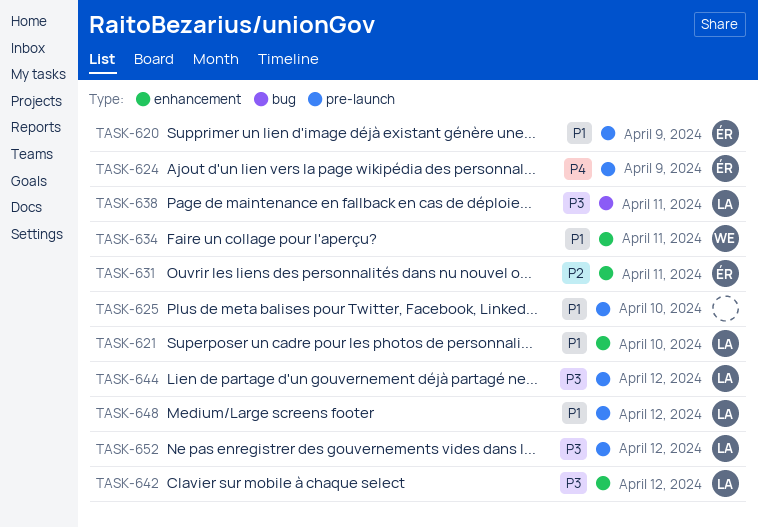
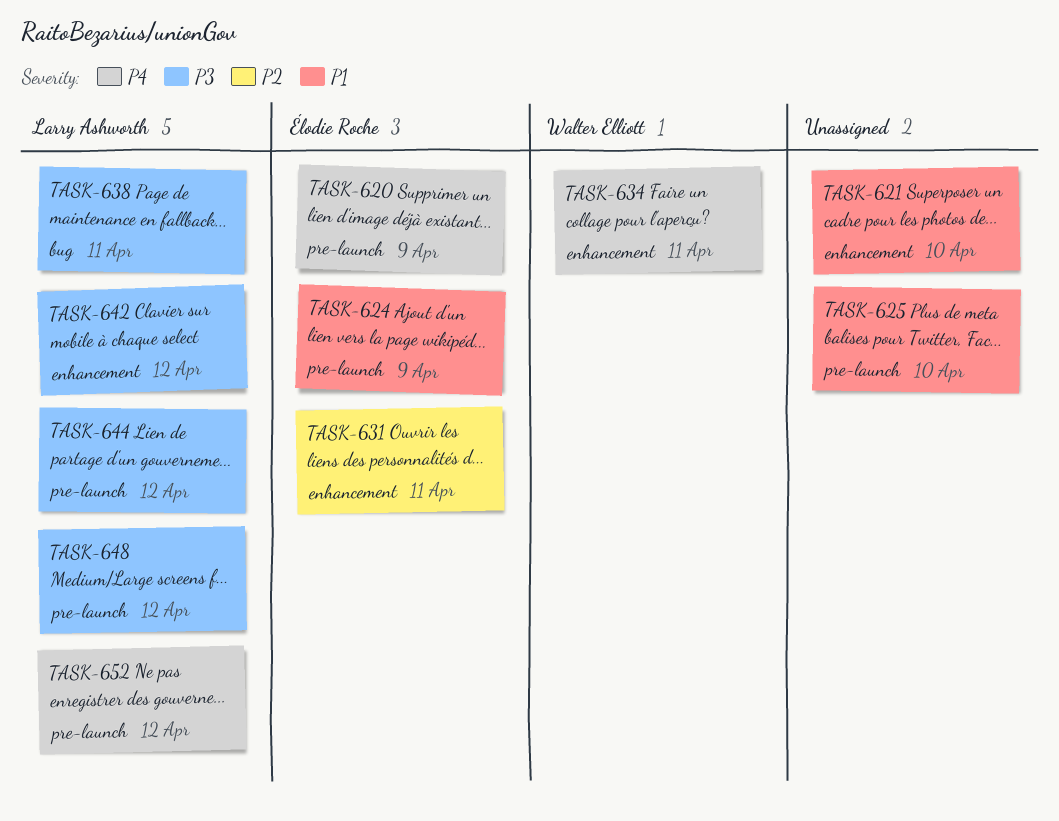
TASK-620, priority: P1 -> P4
TASK-621, owner: Larry Ashworth -> none
TASK-624, priority: P4 -> P1
TASK-634, priority: P1 -> P4
TASK-648, priority: P1 -> P3
TASK-652, priority: P3 -> P4

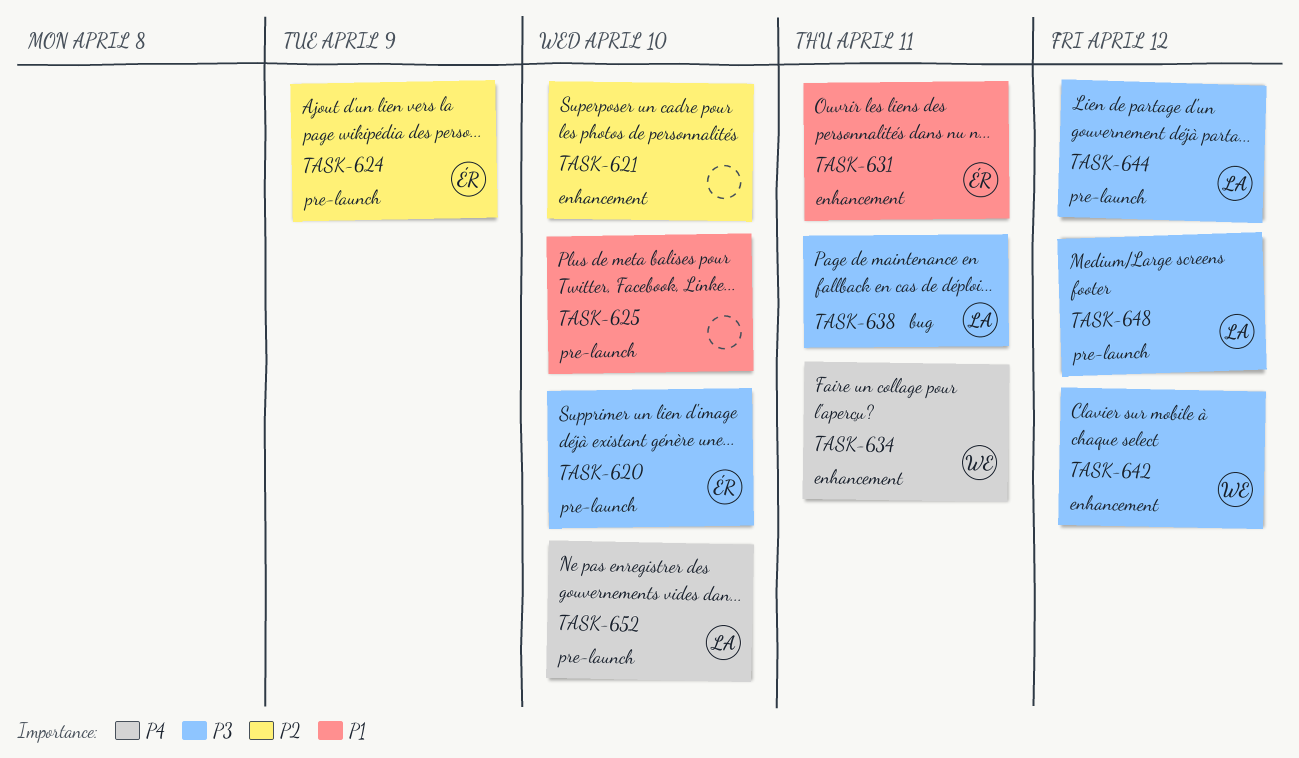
TASK-620, priority: P4 -> P3
TASK-620, due: Apr 9 -> Apr 10
TASK-621, priority: P1 -> P2
TASK-624, priority: P1 -> P2
TASK-631, priority: P2 -> P1
TASK-642, owner: Larry Ashworth -> Walter Elliott
TASK-652, due: Apr 12 -> Apr 10

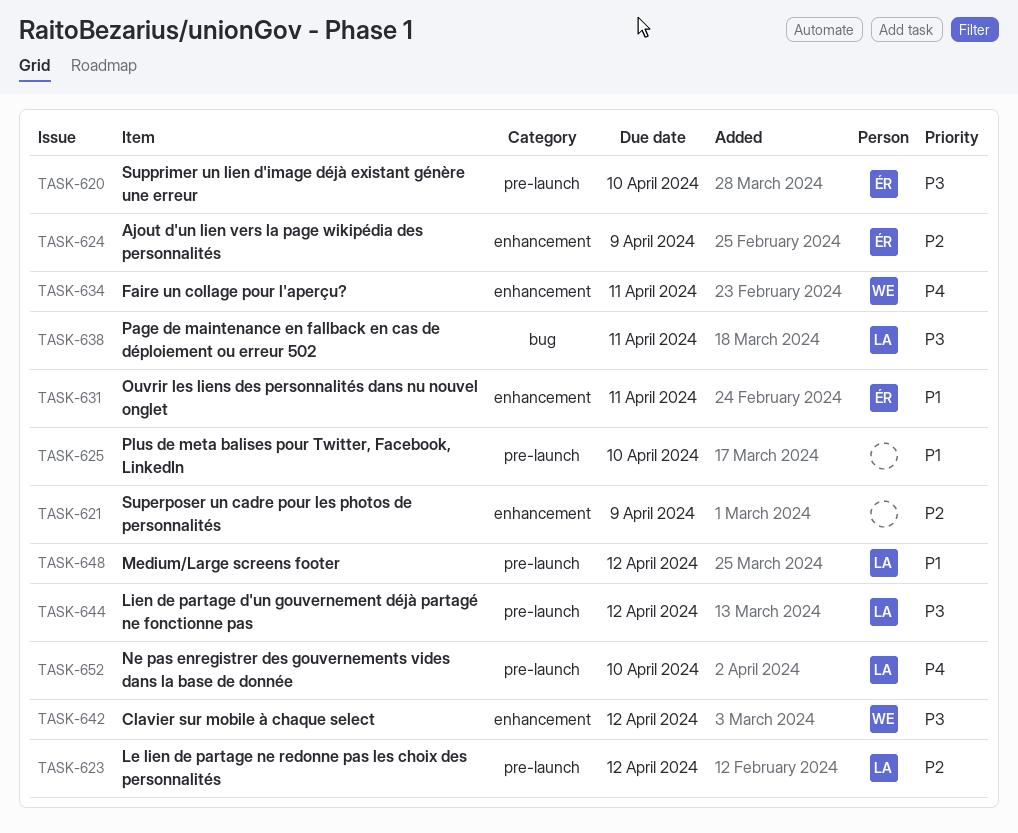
TASK-621, due: Apr 10 -> Apr 9
TASK-623: none -> present
TASK-624, label: pre-launch -> enhancement
TASK-648, priority: P3 -> P1

